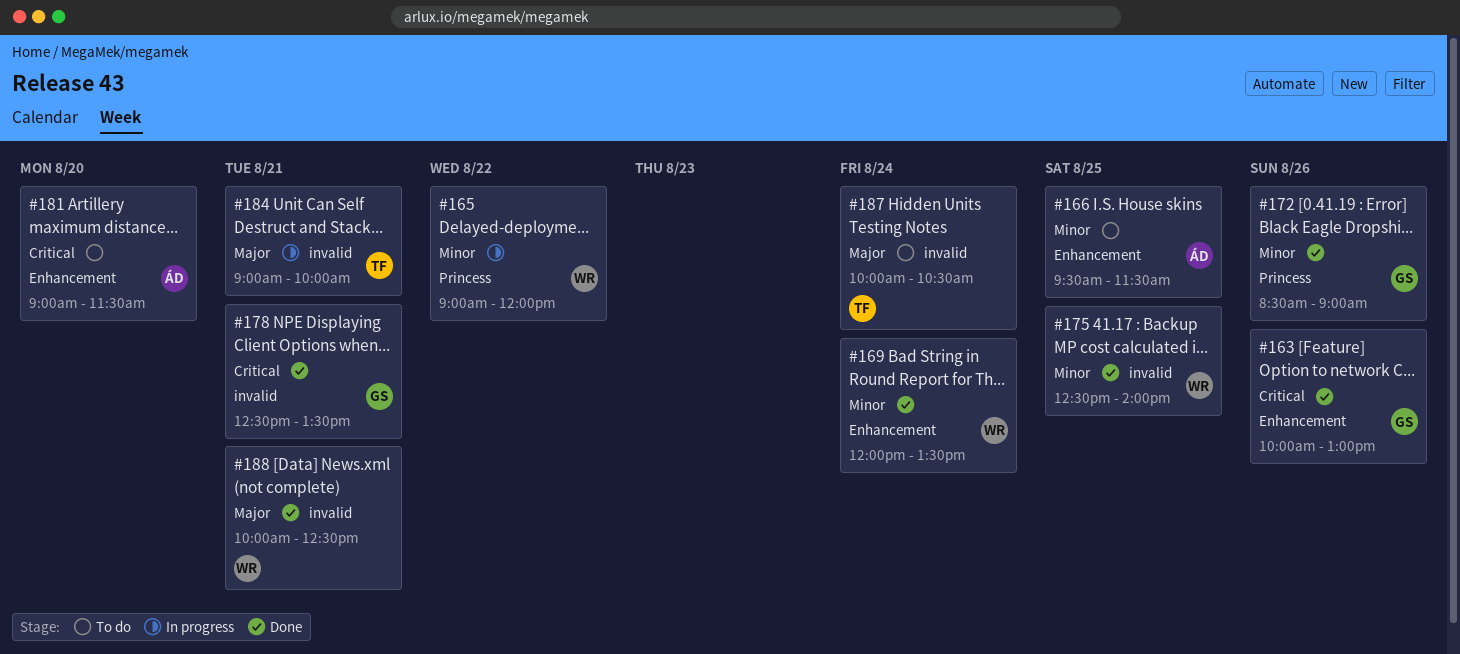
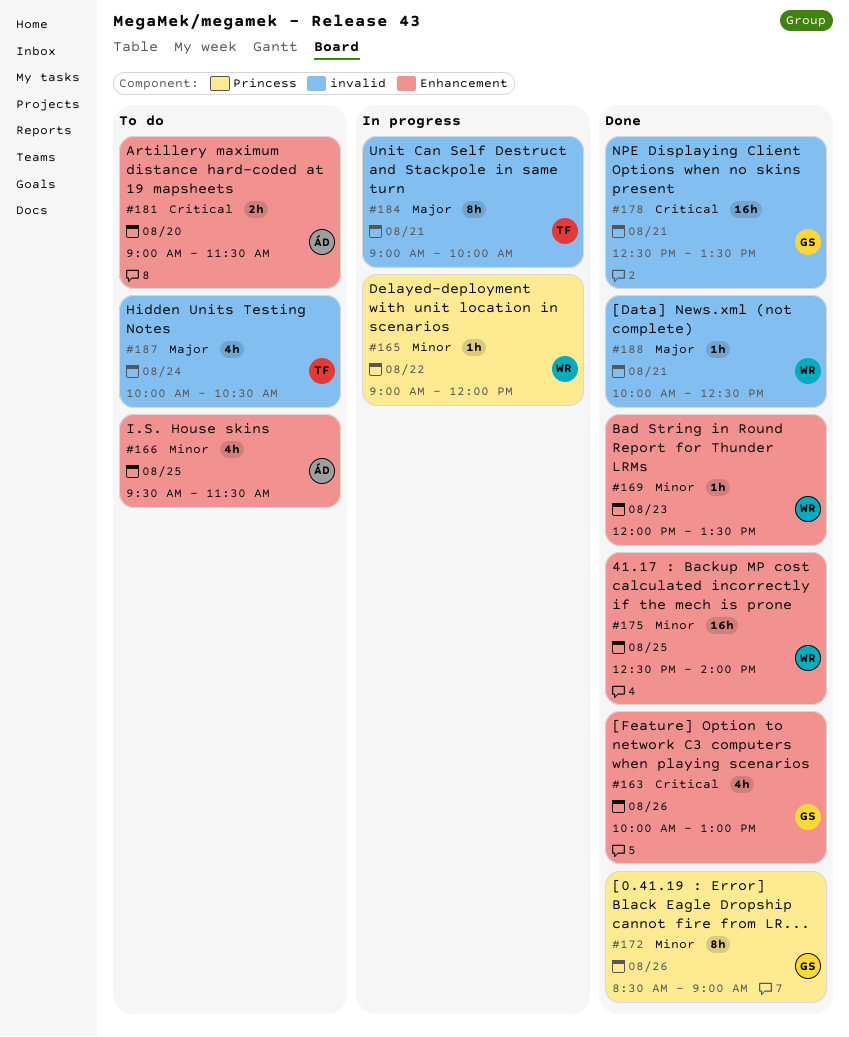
#169, day: Aug 24 -> Aug 23
#175, label: invalid -> Enhancement

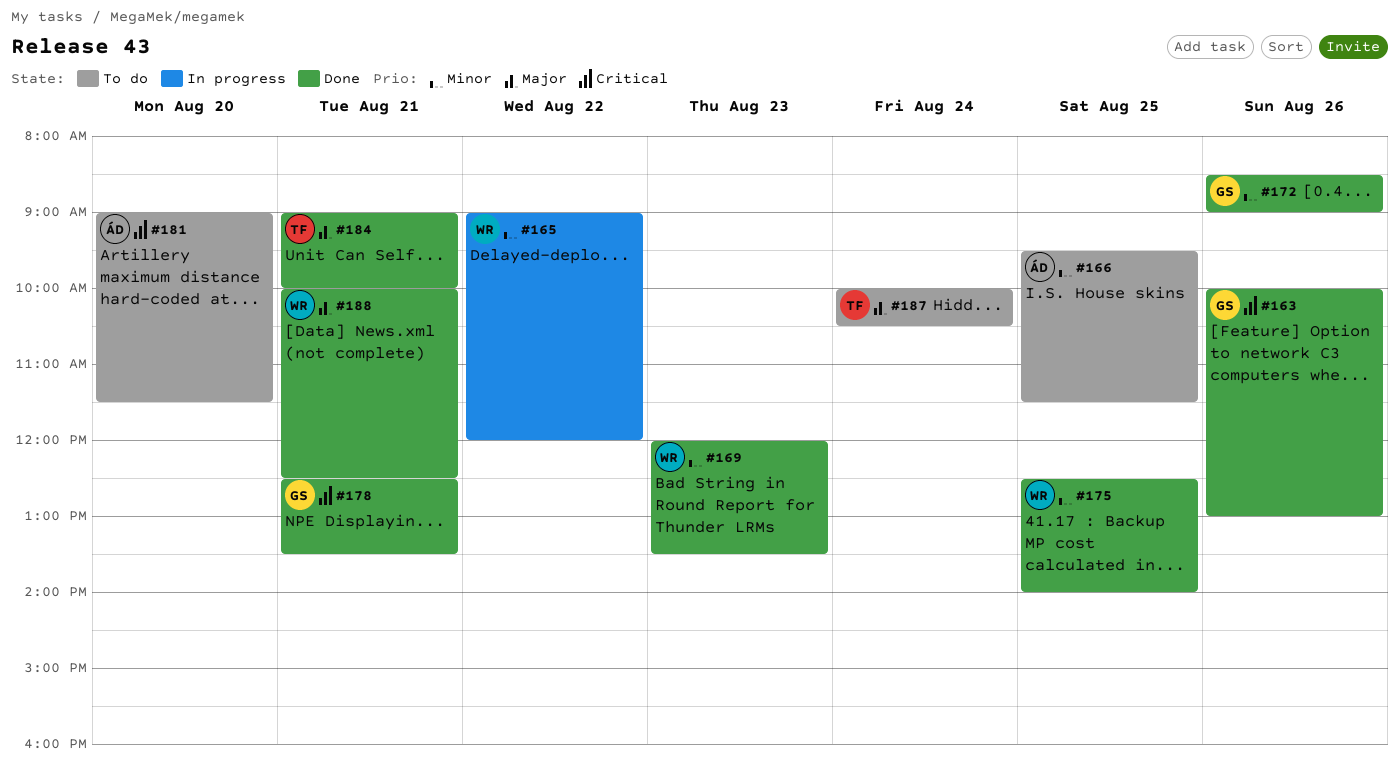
#184, status: In progress -> Done

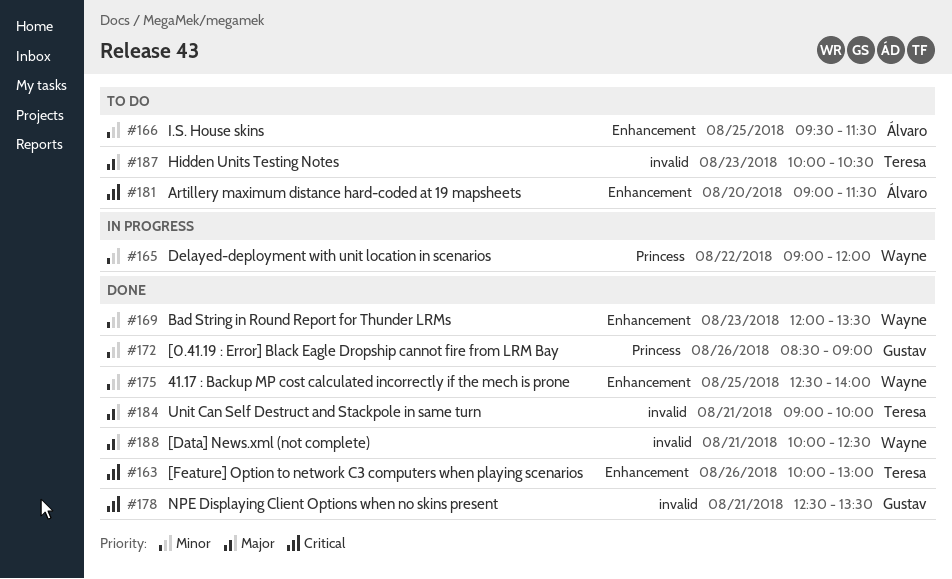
#163, owner: Gustav -> Teresa
#187, day: Aug 24 -> Aug 23

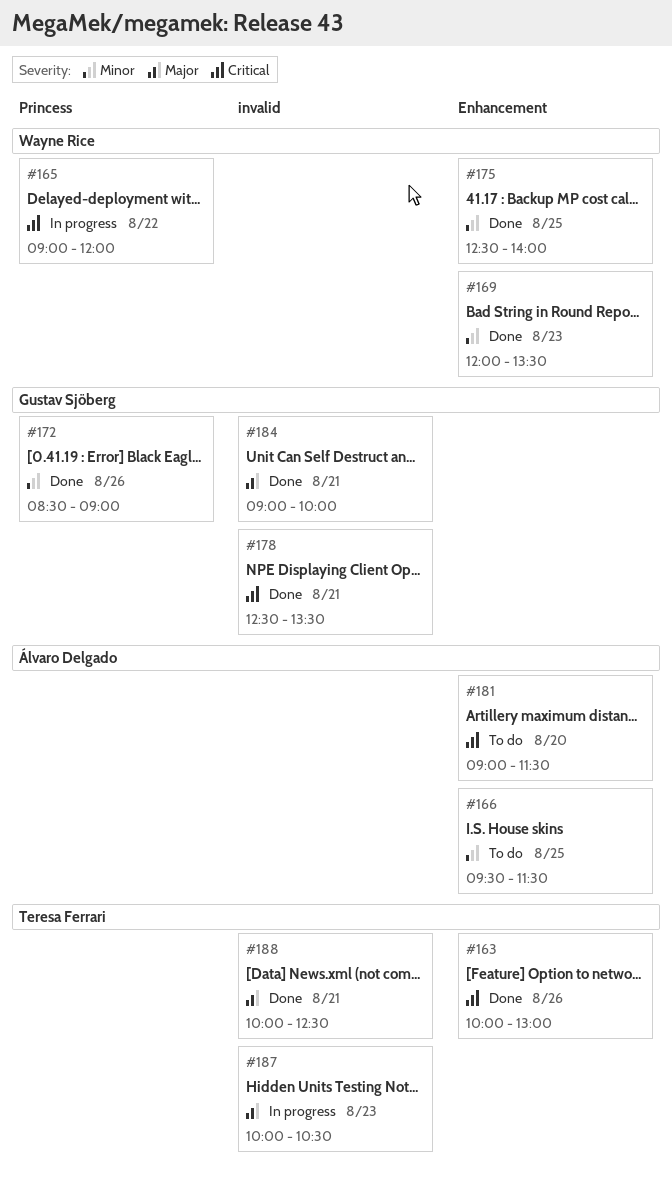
#165, priority: Minor -> Critical
#184, owner: Teresa Ferrari -> Gustav Sjöberg
#187, status: To do -> In progress
#188, owner: Wayne Rice -> Teresa Ferrari

